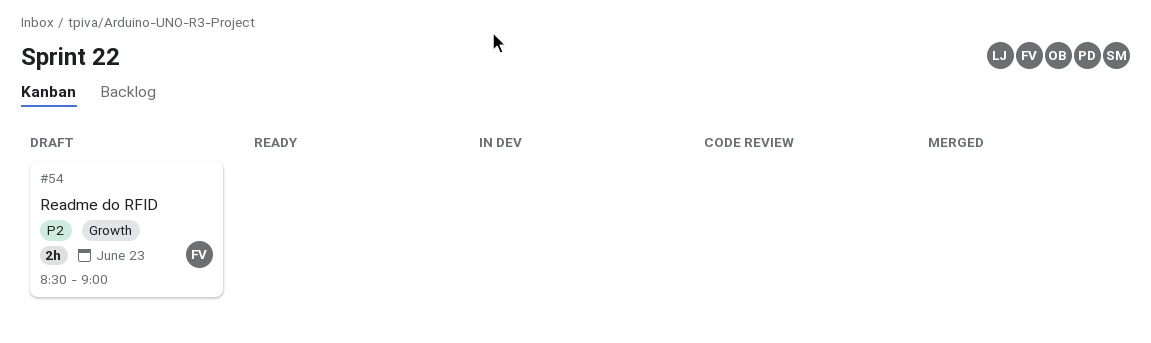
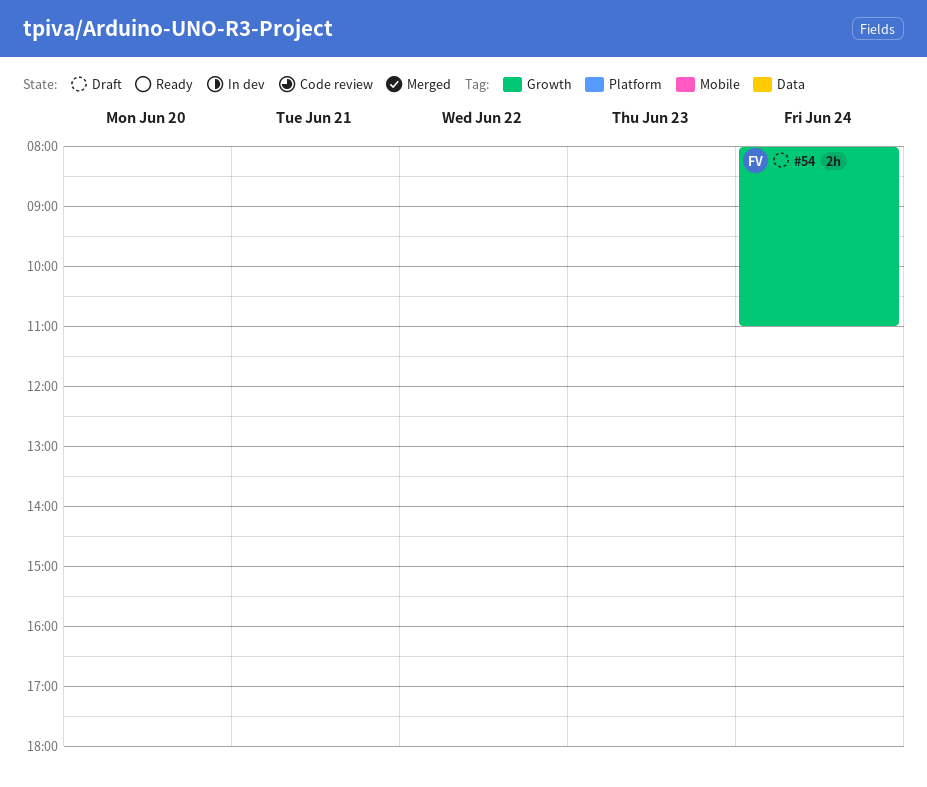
#54, day: Jun 23 -> Jun 24
#54, begins: 08:30 -> 08:00
#54, ends: 09:00 -> 11:00

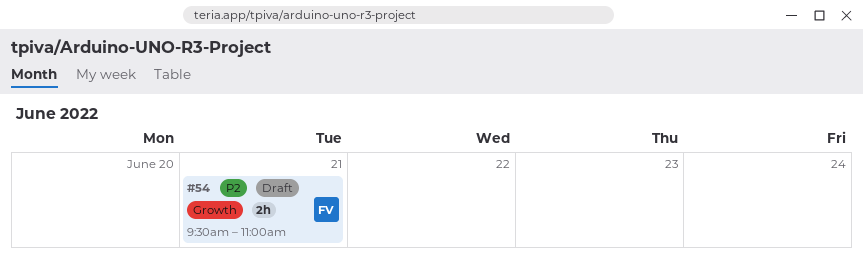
#54, day: Jun 24 -> Jun 21
#54, begins: 08:00 -> 09:30

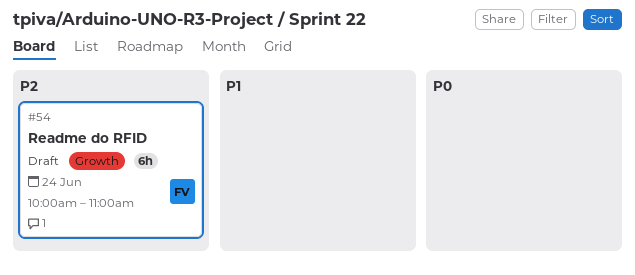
#54, estimate: 2h -> 6h
#54, day: Jun 21 -> Jun 24
#54, begins: 09:30 -> 10:00

